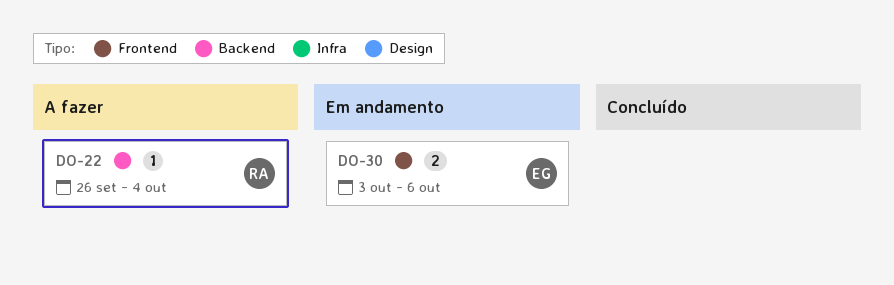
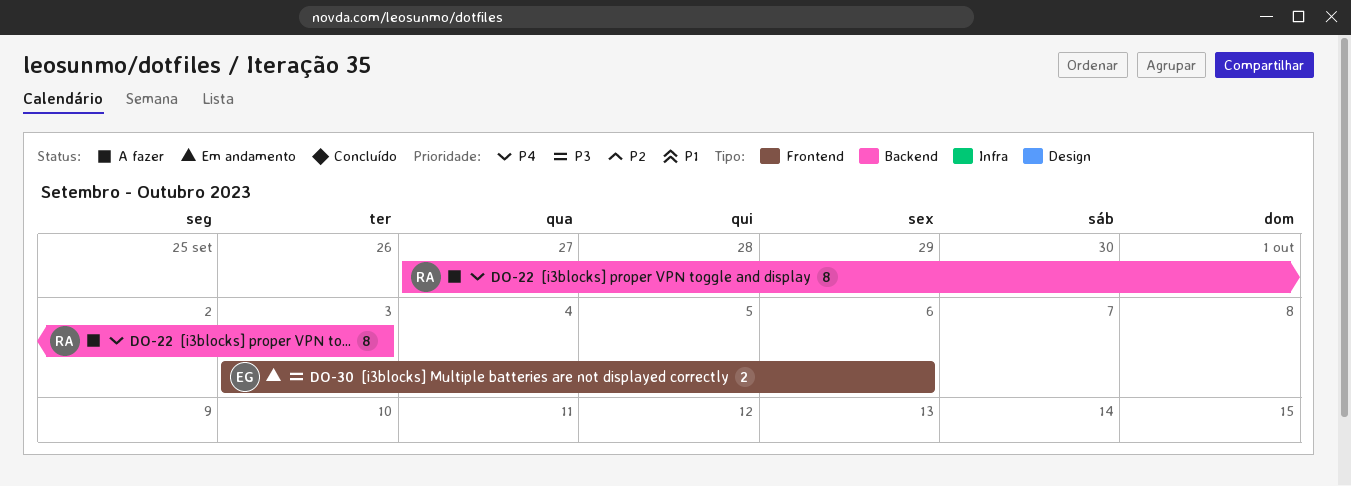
DO-22, estimate: 1 -> 8
DO-22, start: Sep 26 -> Sep 27
DO-22, due: Oct 4 -> Oct 3

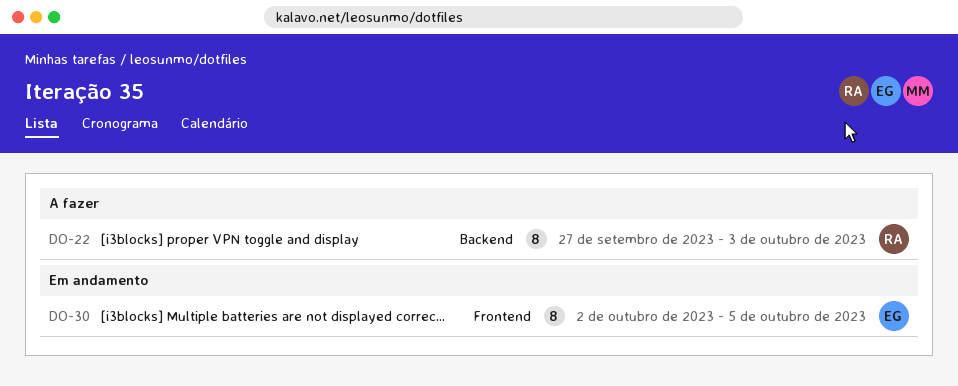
DO-30, estimate: 2 -> 8
DO-30, start: Oct 3 -> Oct 2
DO-30, due: Oct 6 -> Oct 5

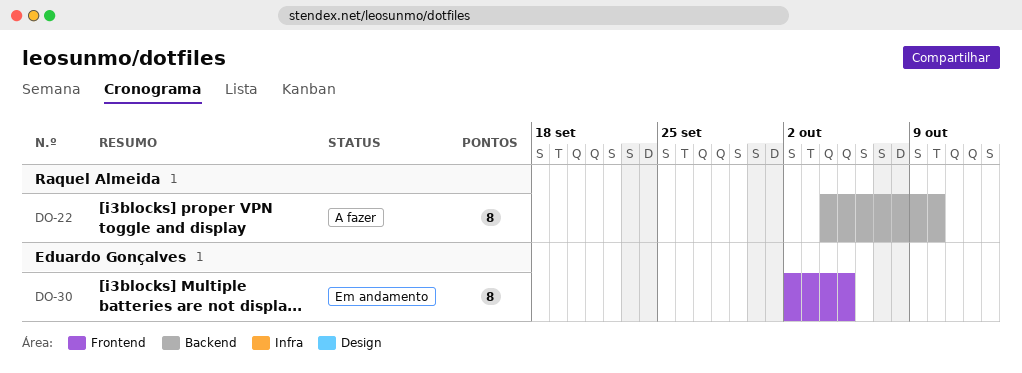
DO-22, start: Sep 27 -> Oct 4
DO-22, due: Oct 3 -> Oct 10

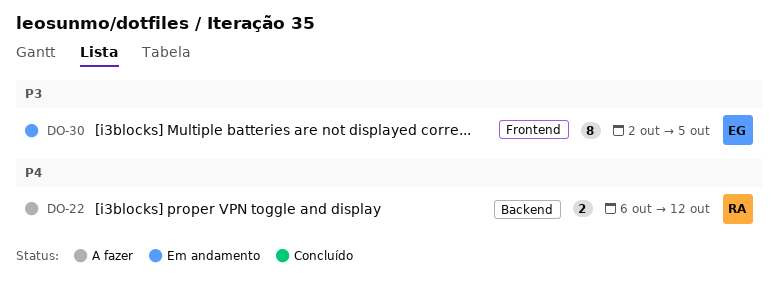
DO-22, estimate: 8 -> 2
DO-22, start: Oct 4 -> Oct 6
DO-22, due: Oct 10 -> Oct 12

